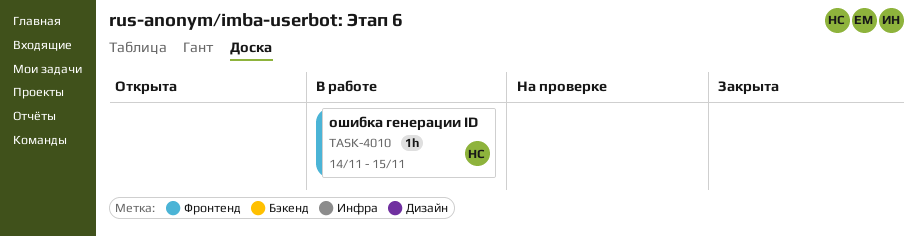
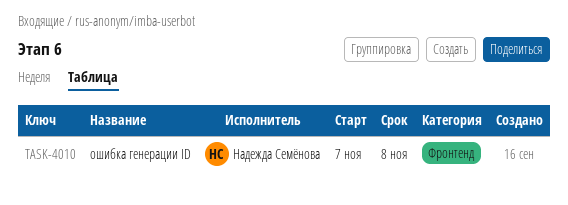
TASK-4010, start: Nov 14 -> Nov 7
TASK-4010, due: Nov 15 -> Nov 8

